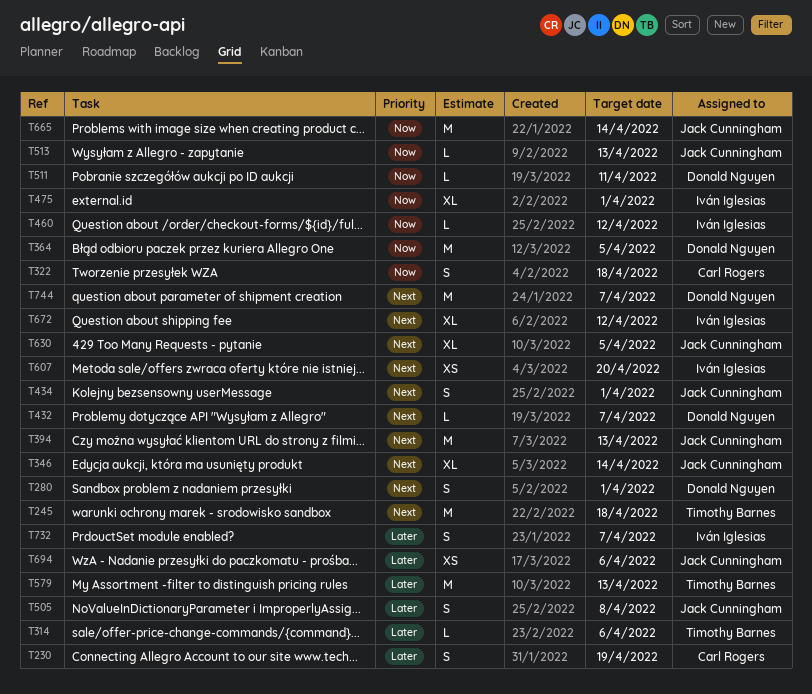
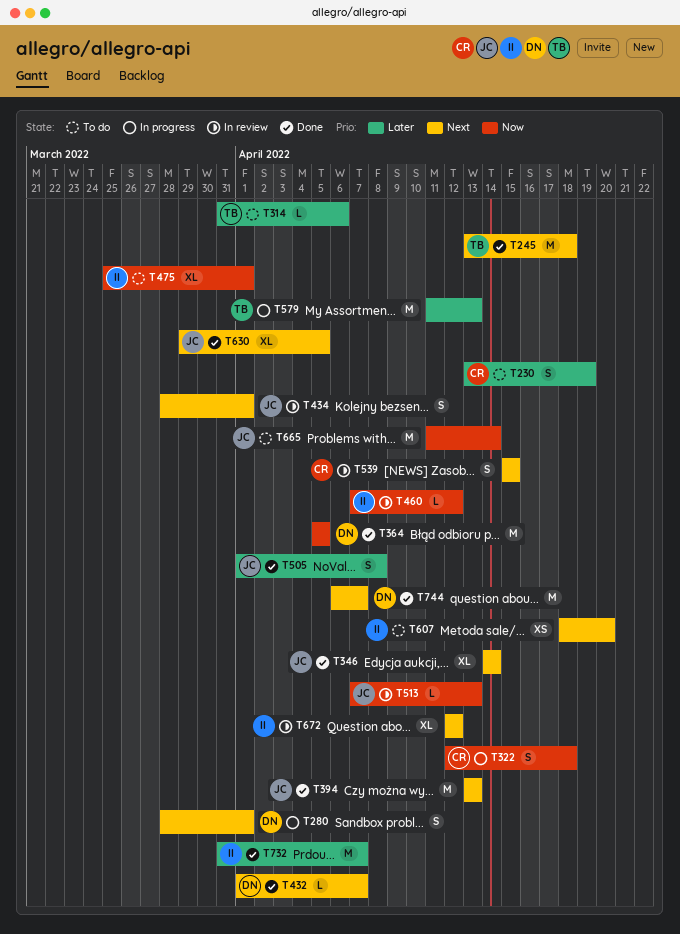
T511: present -> none
T539: none -> present
T694: present -> none
T732, estimate: S -> M

